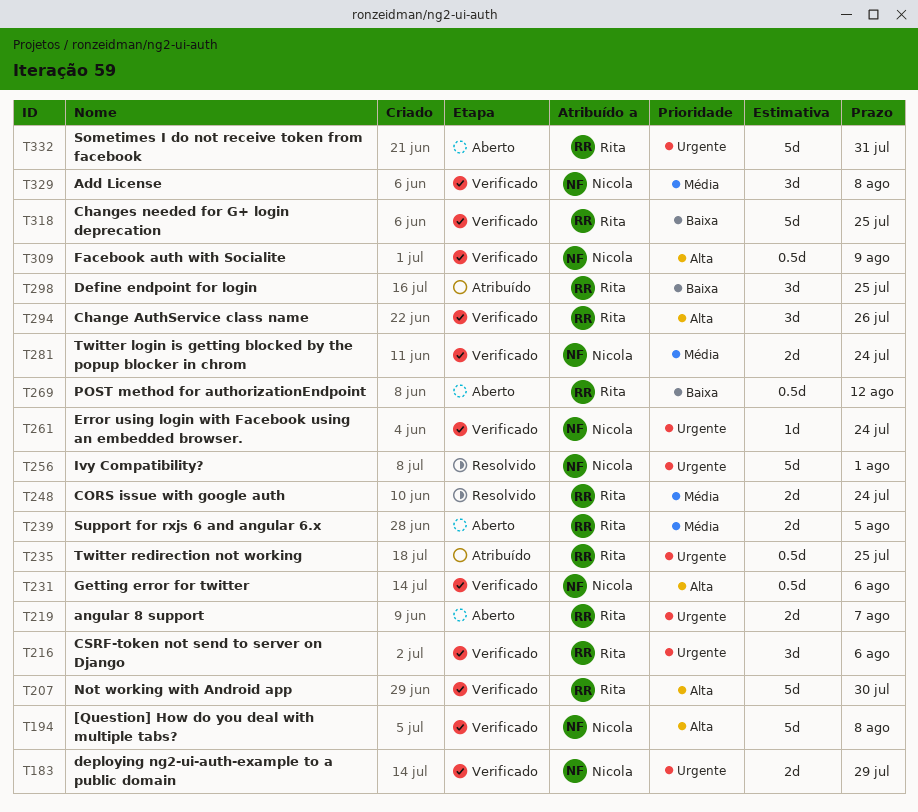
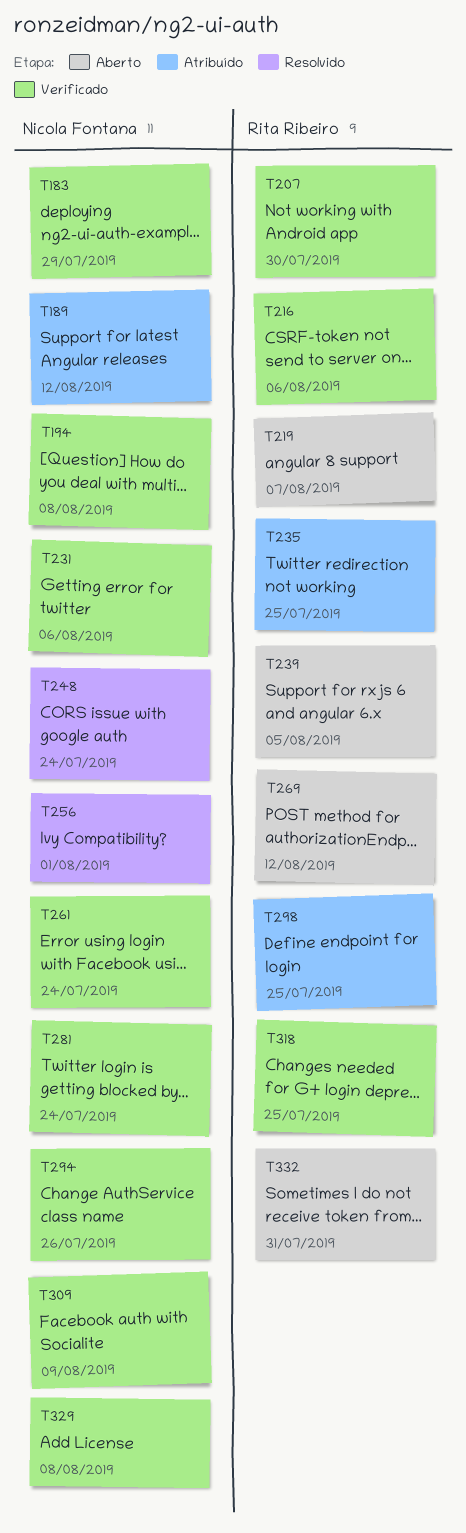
T189: none -> present
T248, owner: Rita Ribeiro -> Nicola Fontana
T294, owner: Rita Ribeiro -> Nicola Fontana

